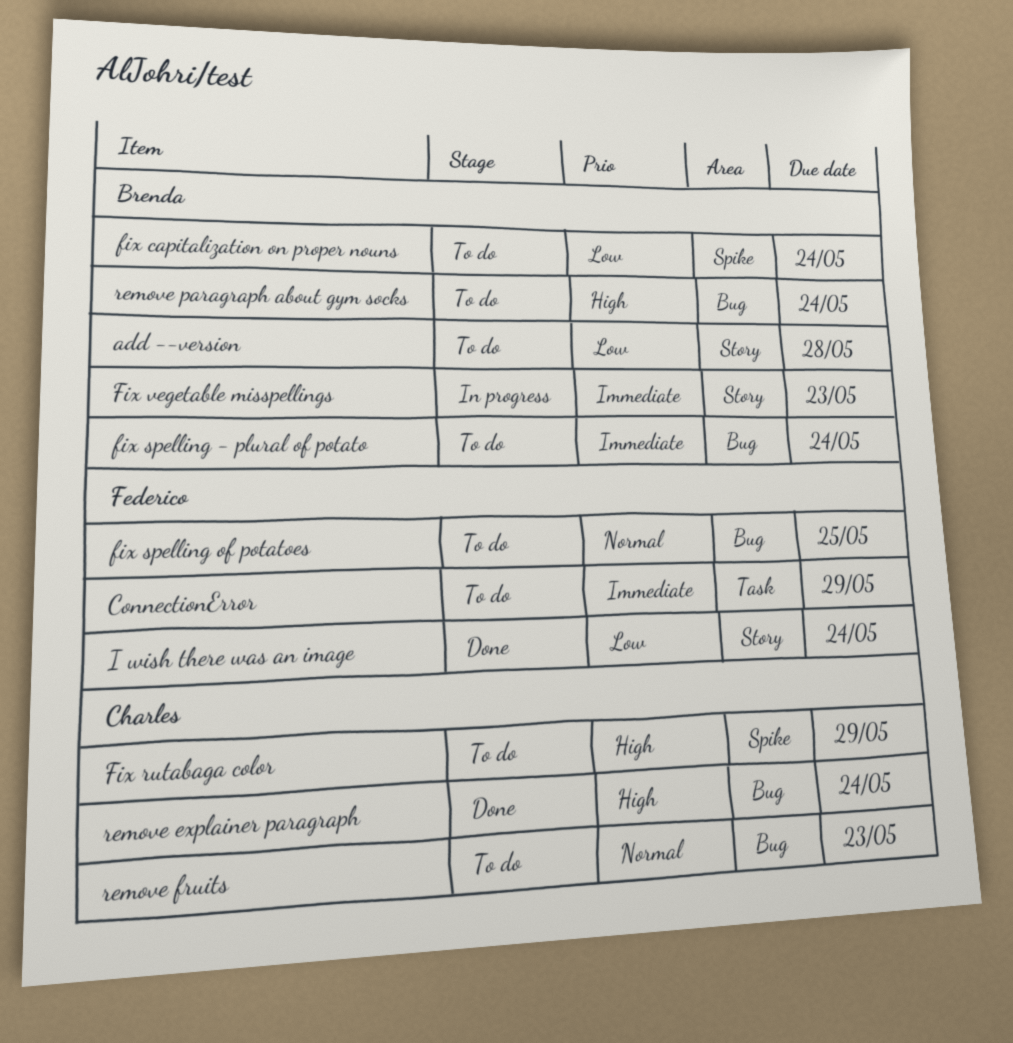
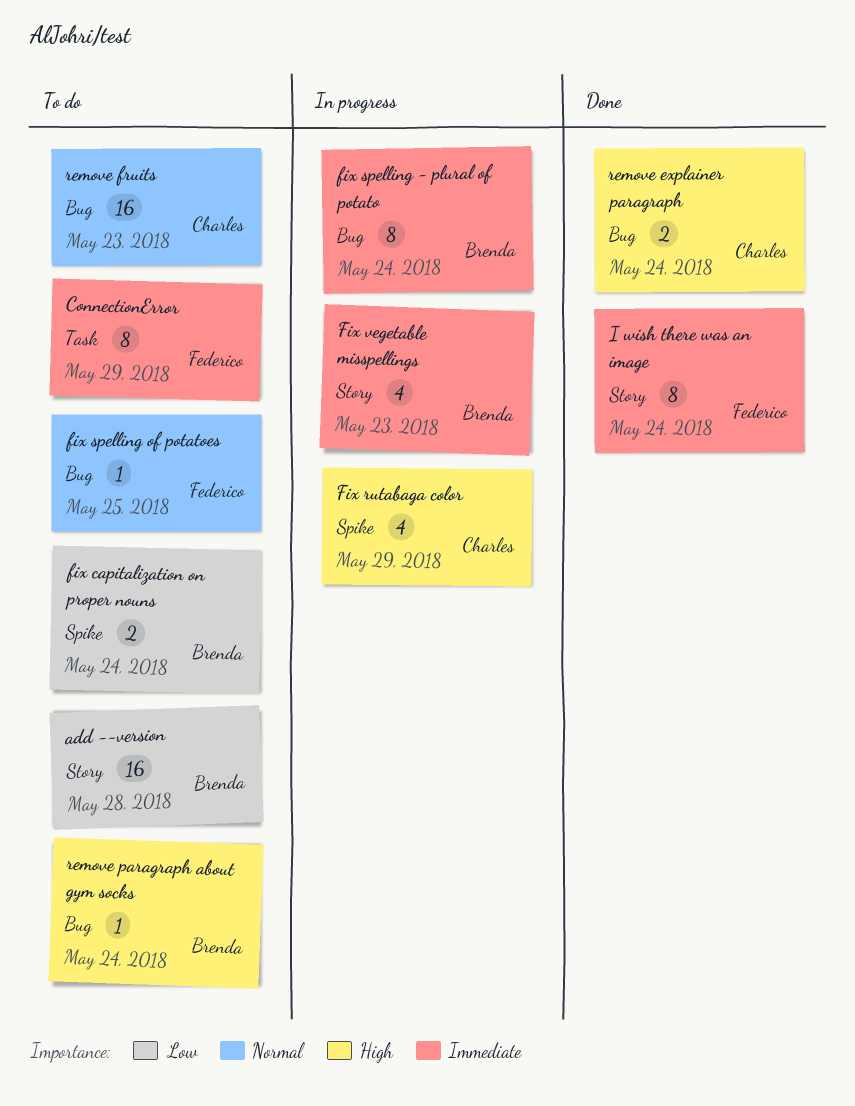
Fix rutabaga color, status: To do -> In progress
fix spelling - plural of potato, status: To do -> In progress
I wish there was an image, priority: Low -> Immediate

